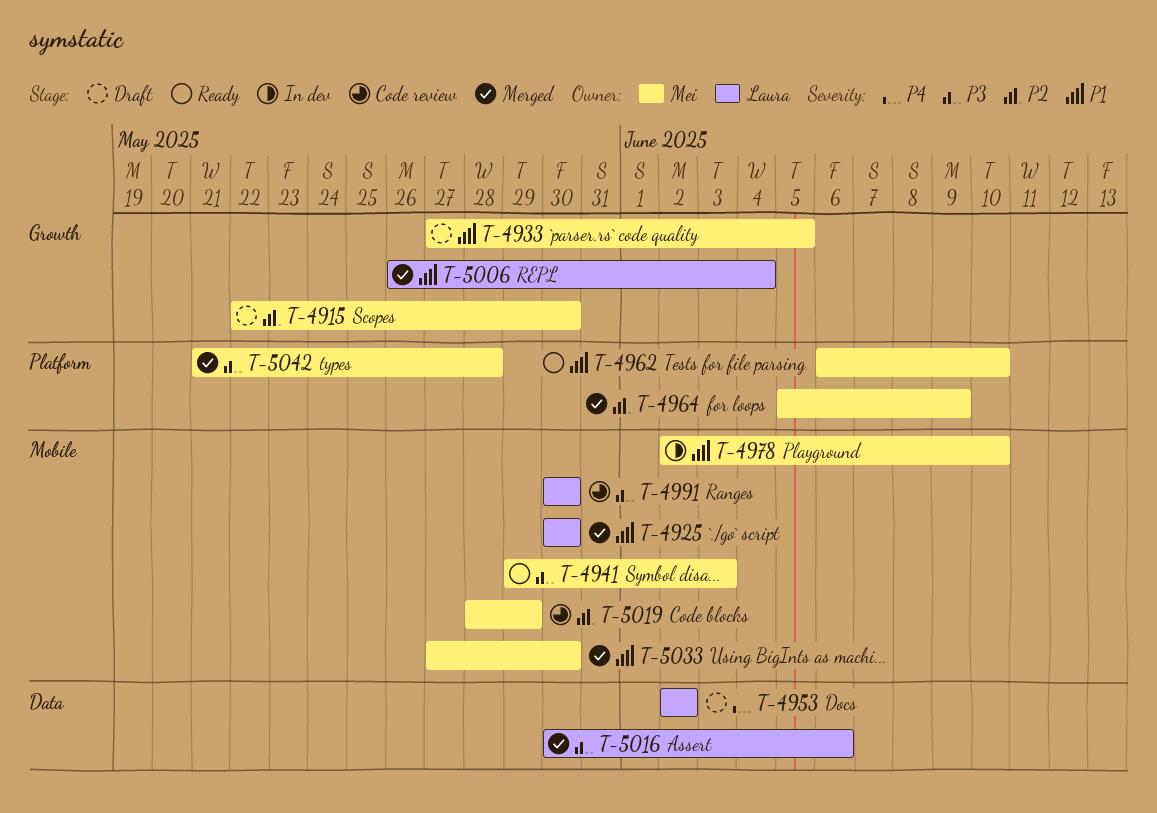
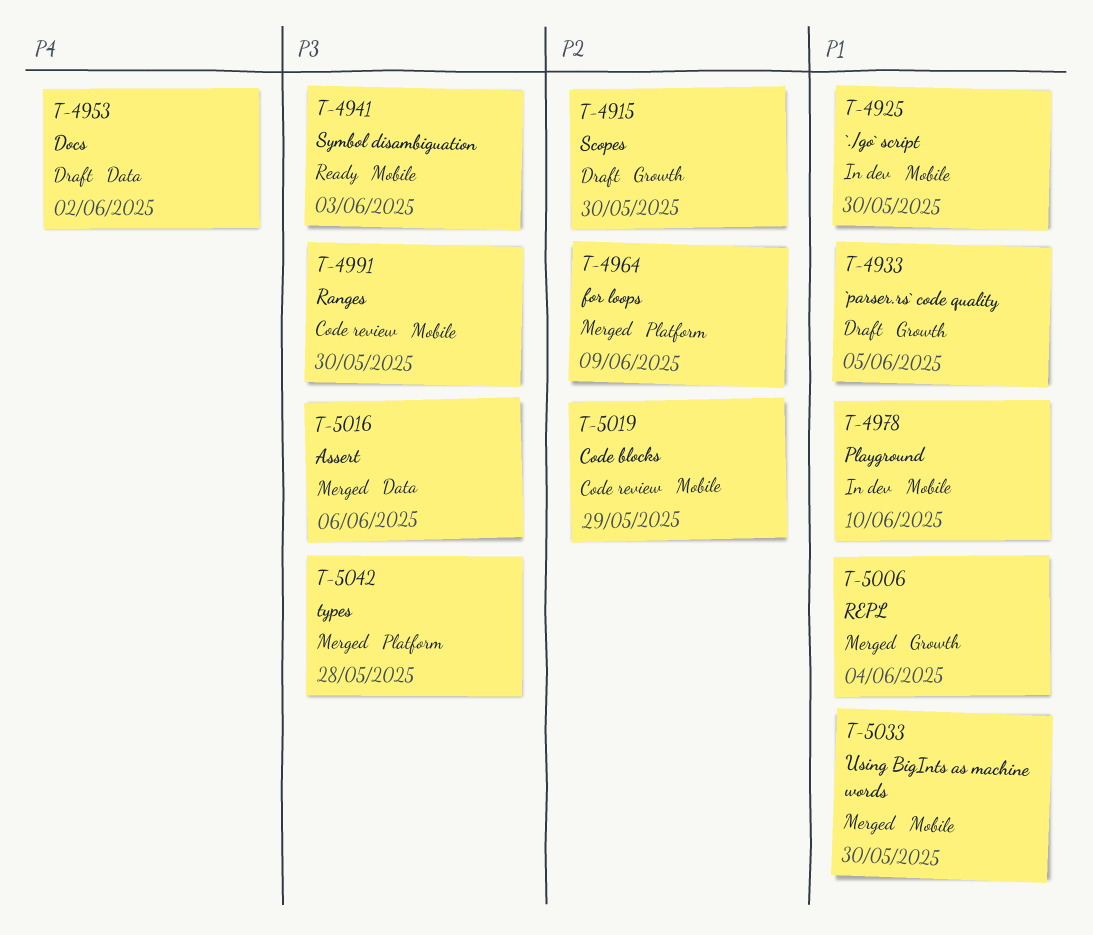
T-4925, status: Merged -> In dev
T-4962: present -> none

